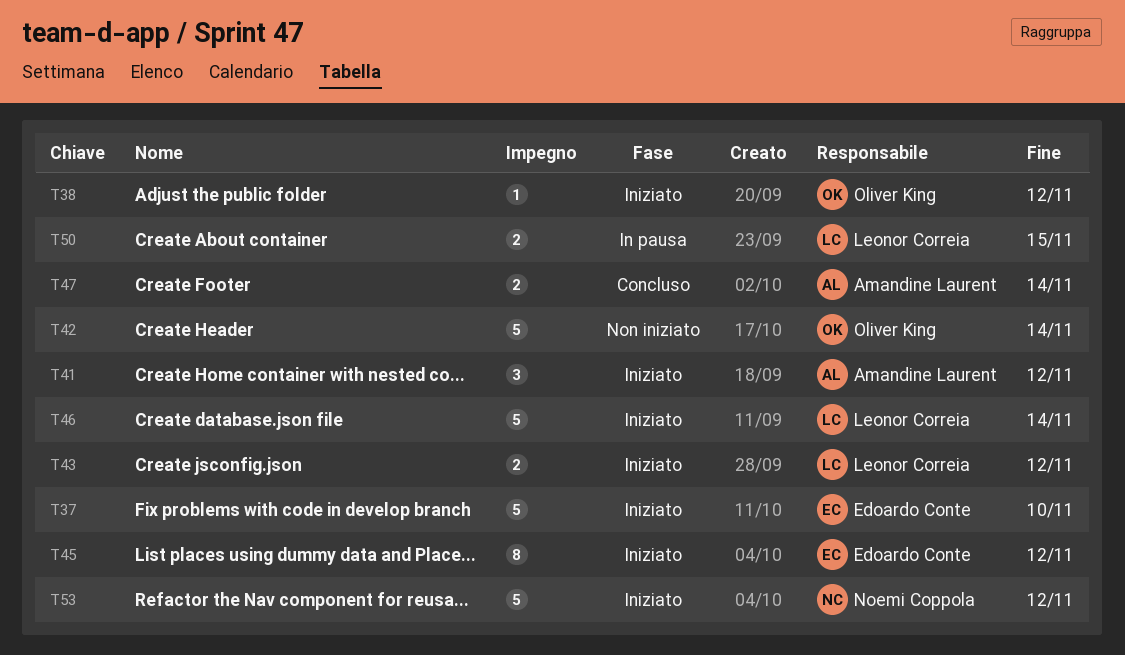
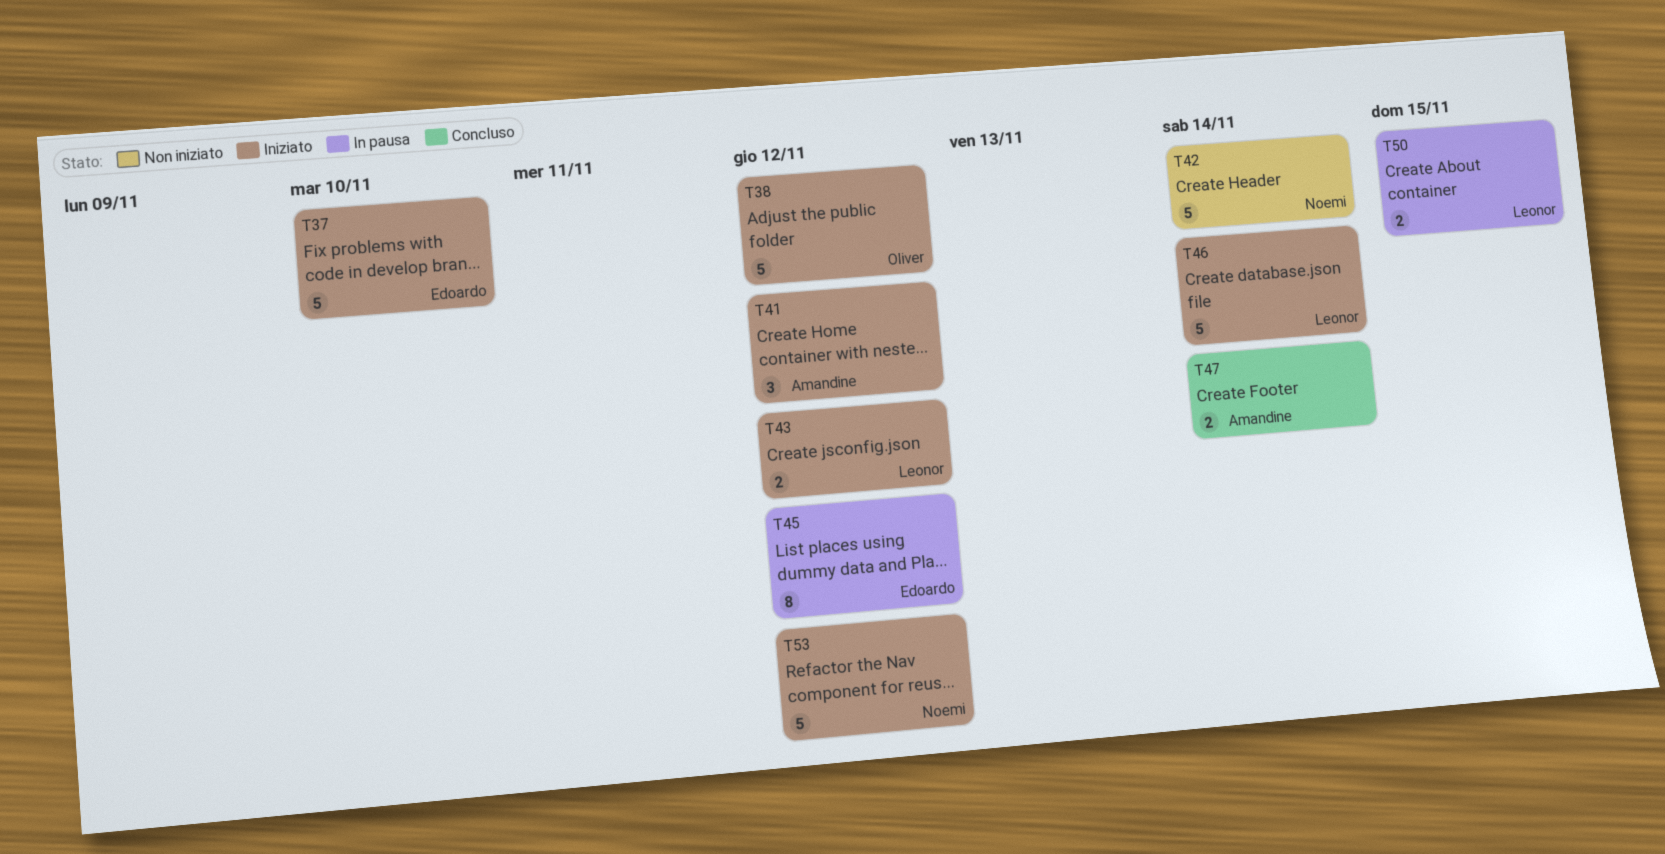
T38, estimate: 1 -> 5
T42, owner: Oliver King -> Noemi Coppola
T45, status: Iniziato -> In pausa

